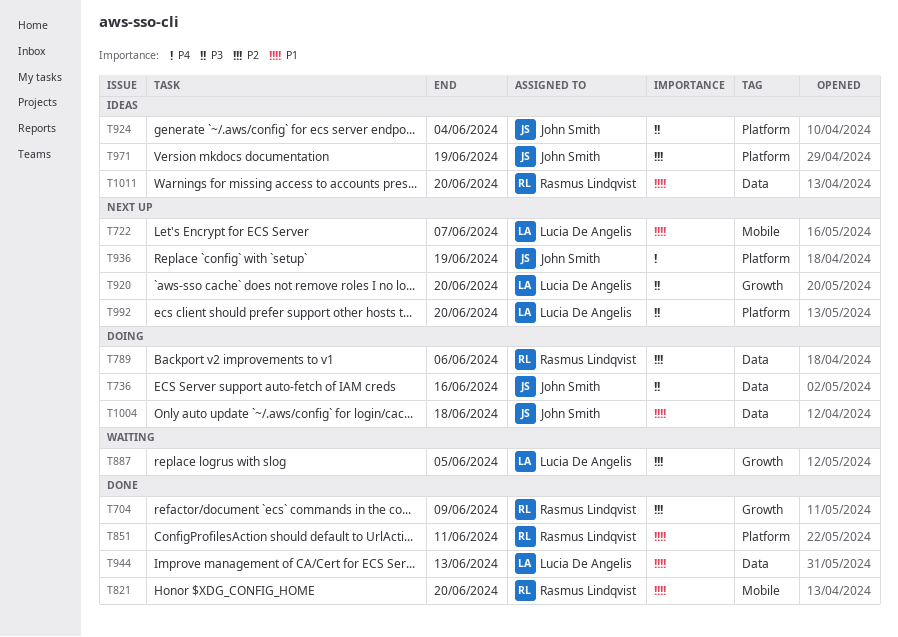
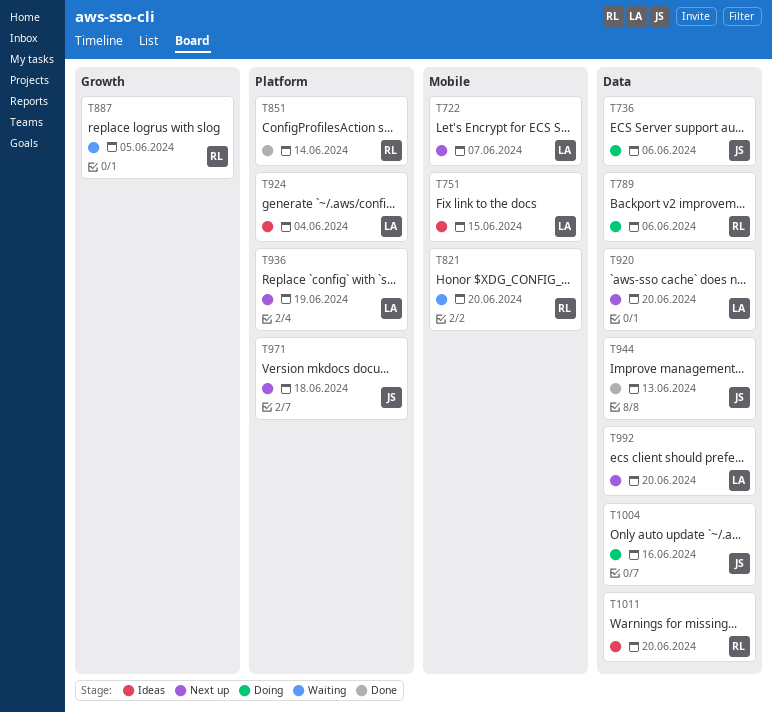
T704: present -> none
T736, due: Jun 16 -> Jun 6
T751: none -> present
T821, status: Done -> Waiting
T851, due: Jun 11 -> Jun 14
T887, owner: Lucia De Angelis -> Rasmus Lindqvist
T920, label: Growth -> Data
T924, owner: John Smith -> Lucia De Angelis
T936, owner: John Smith -> Lucia De Angelis
T944, owner: Lucia De Angelis -> John Smith
T971, status: Ideas -> Next up
T971, due: Jun 19 -> Jun 18
T992, label: Platform -> Data
T1004, due: Jun 18 -> Jun 16

